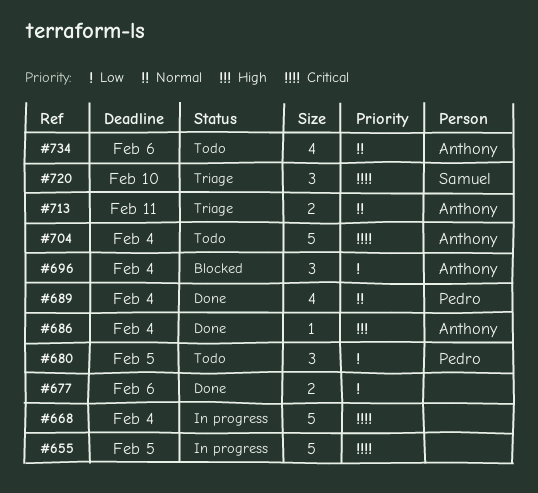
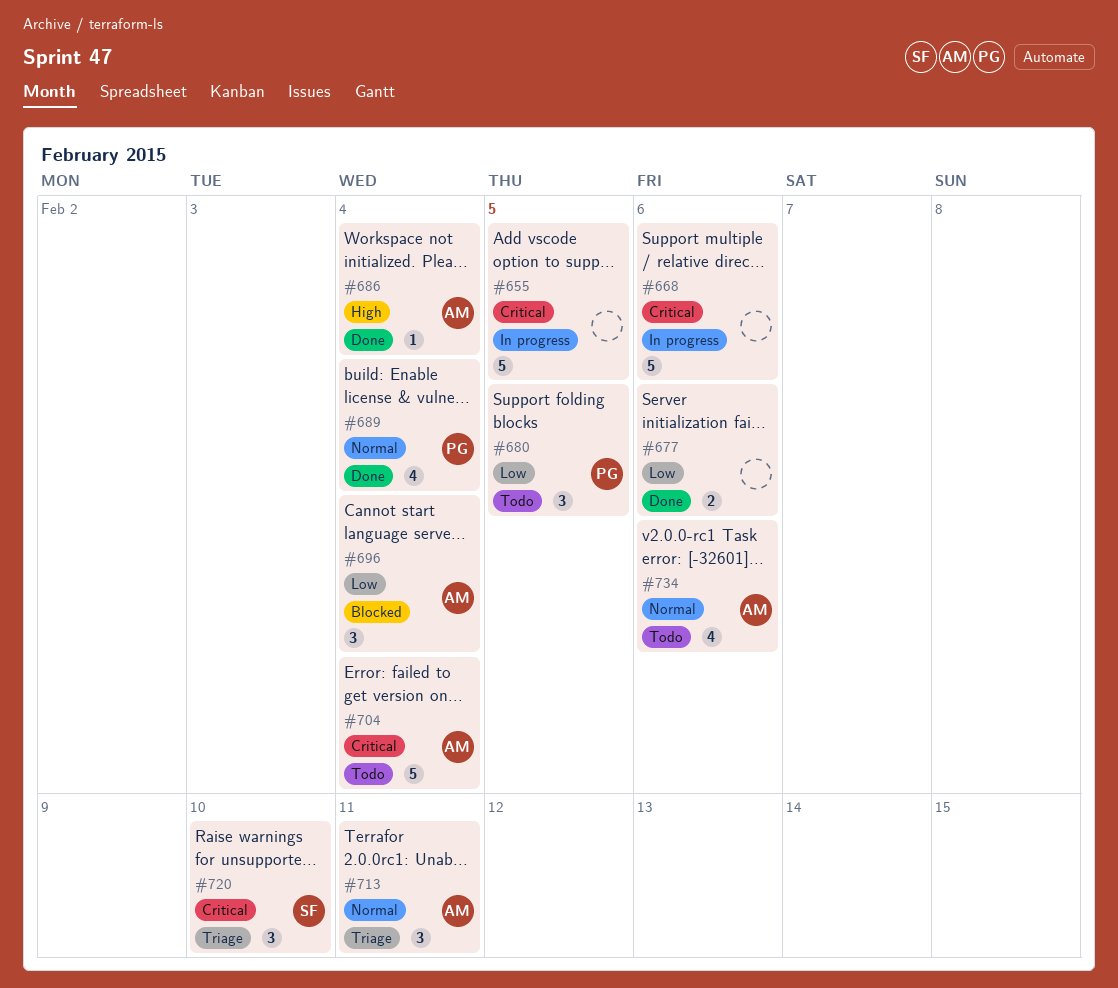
#668, due: Feb 4 -> Feb 6
#713, estimate: 2 -> 3

